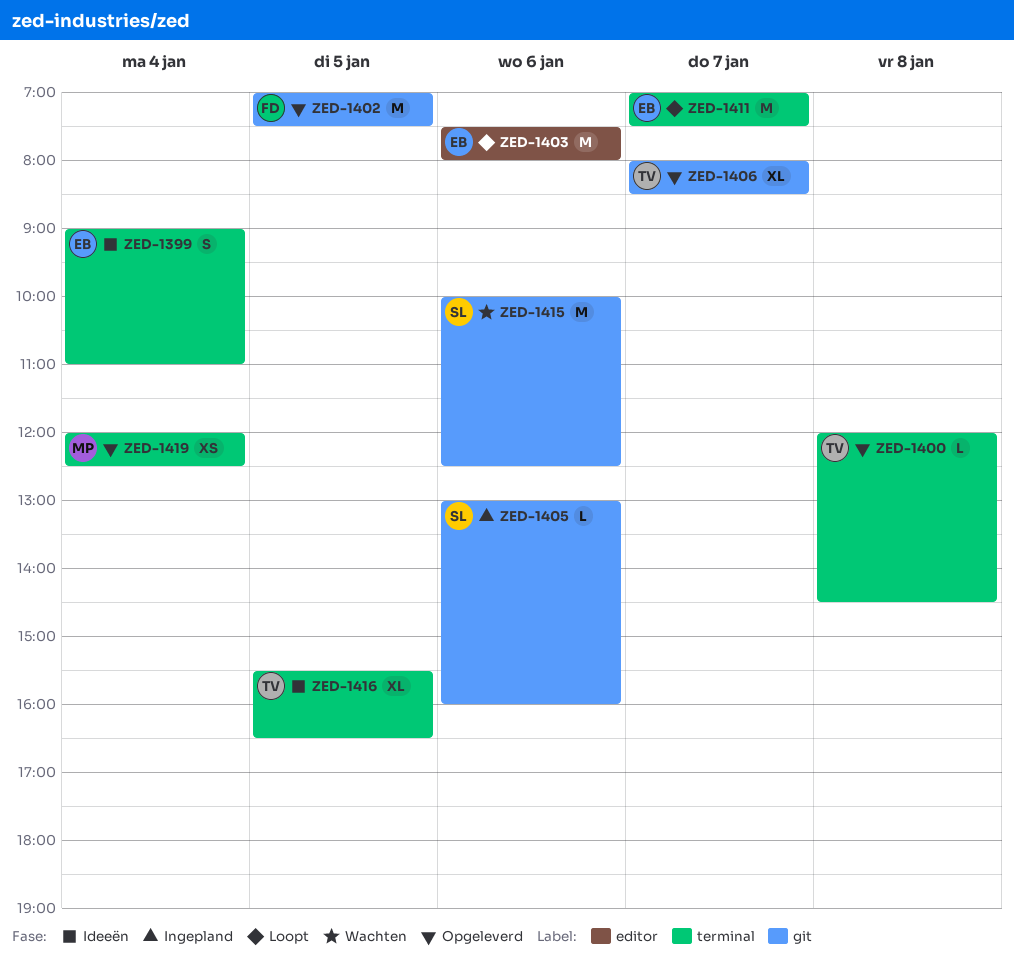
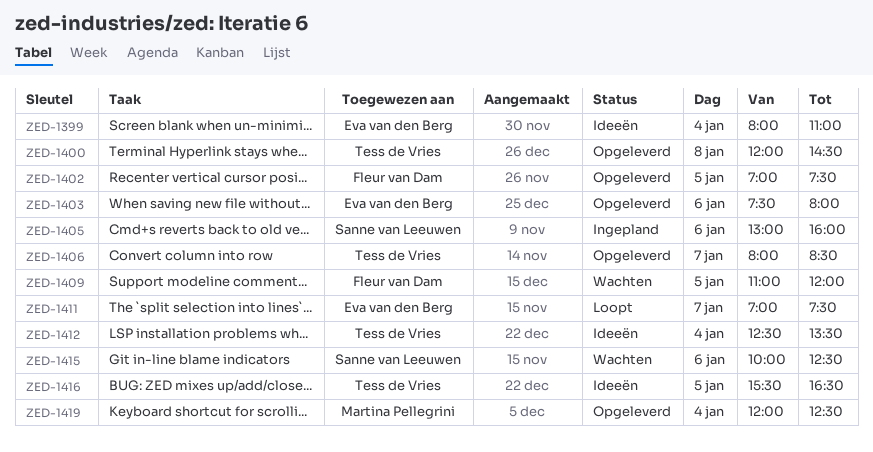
ZED-1399, begins: 09:00 -> 08:00
ZED-1403, status: Loopt -> Opgeleverd
ZED-1409: none -> present
ZED-1412: none -> present

